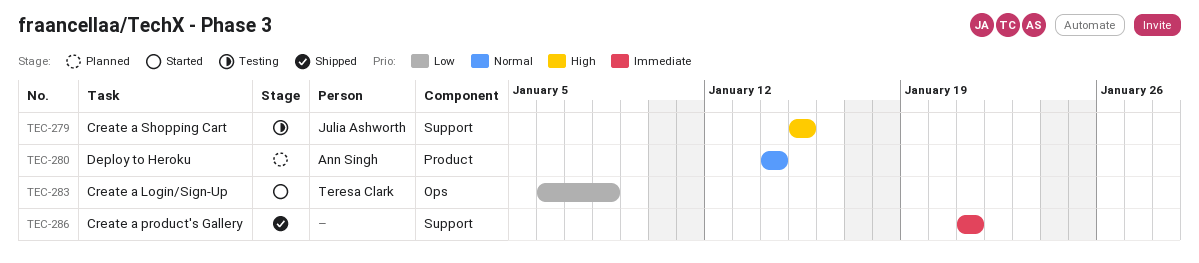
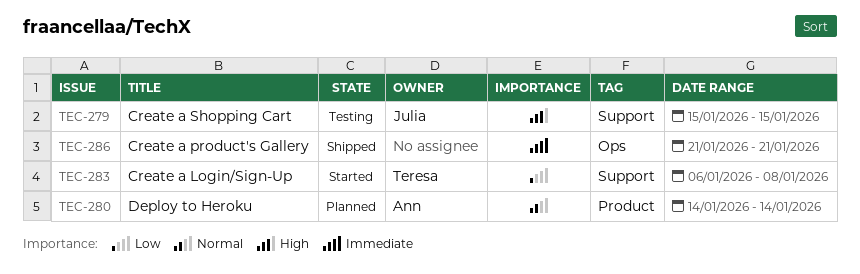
TEC-283, label: Ops -> Support
TEC-286, label: Support -> Ops

